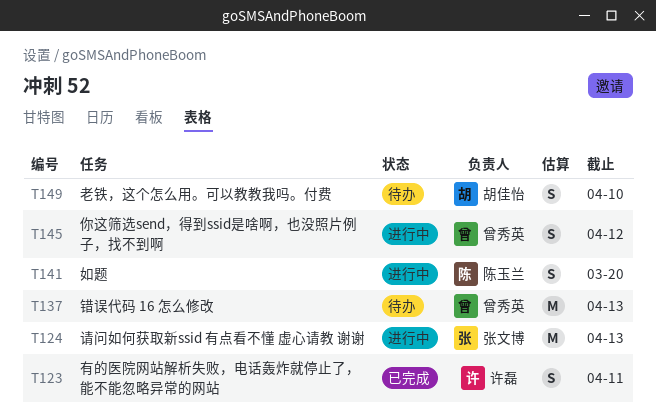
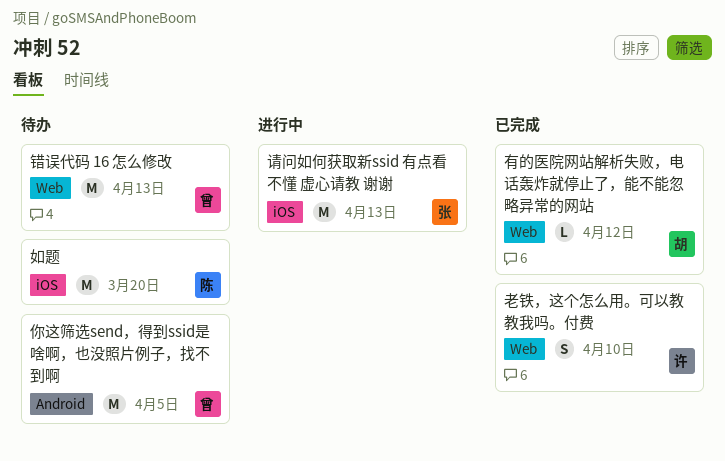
你这筛选send，得到ssid是啥啊，也没照片例子，找不到啊, status: 进行中 -> 待办
你这筛选send，得到ssid是啥啊，也没照片例子，找不到啊, estimate: S -> M
你这筛选send，得到ssid是啥啊，也没照片例子，找不到啊, due: Apr 12 -> Apr 5
如题, status: 进行中 -> 待办
如题, estimate: S -> M
有的医院网站解析失败，电话轰炸就停止了，能不能忽略异常的网站, owner: 许磊 -> 胡佳怡
有的医院网站解析失败，电话轰炸就停止了，能不能忽略异常的网站, estimate: S -> L
有的医院网站解析失败，电话轰炸就停止了，能不能忽略异常的网站, due: Apr 11 -> Apr 12
老铁，这个怎么用。可以教教我吗。付费, status: 待办 -> 已完成
老铁，这个怎么用。可以教教我吗。付费, owner: 胡佳怡 -> 许磊

